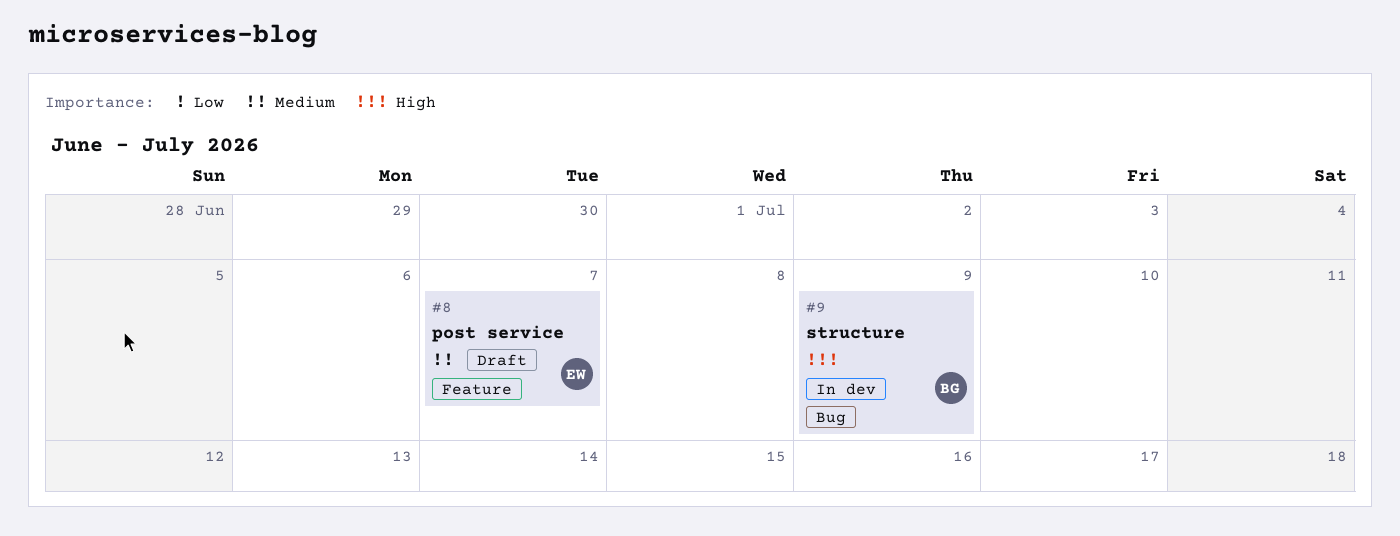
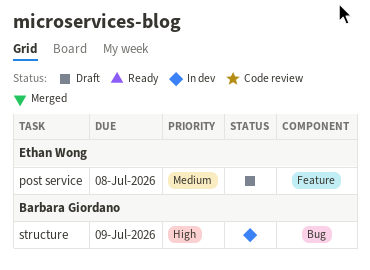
post service, due: Jul 7 -> Jul 8

